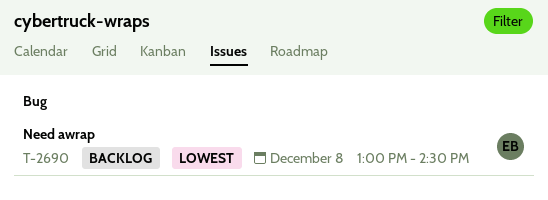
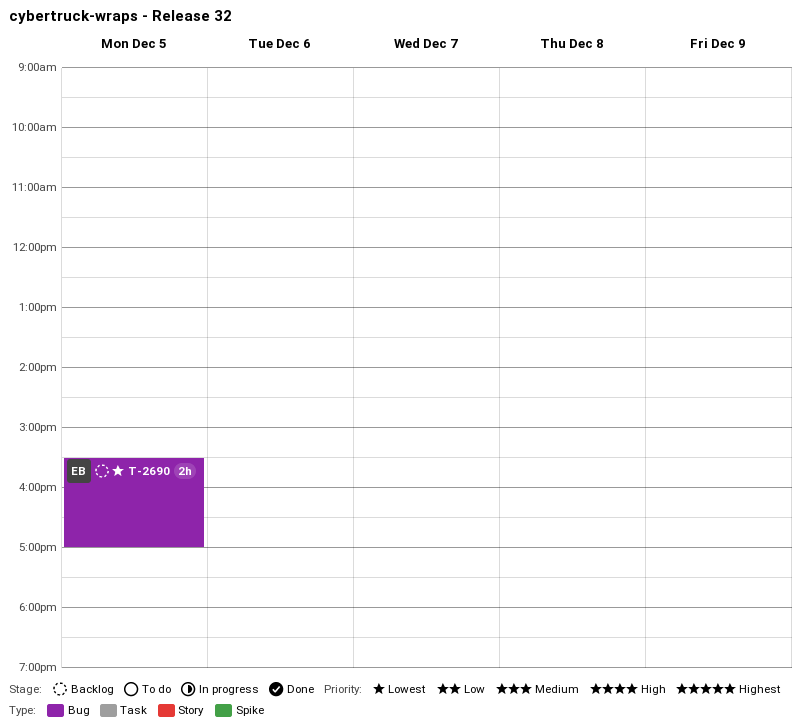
T-2690, day: Dec 8 -> Dec 5
T-2690, begins: 13:00 -> 15:30
T-2690, ends: 14:30 -> 17:00

